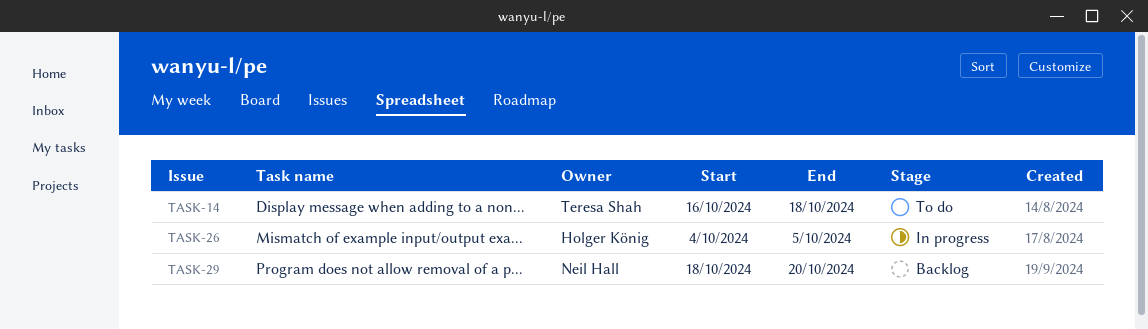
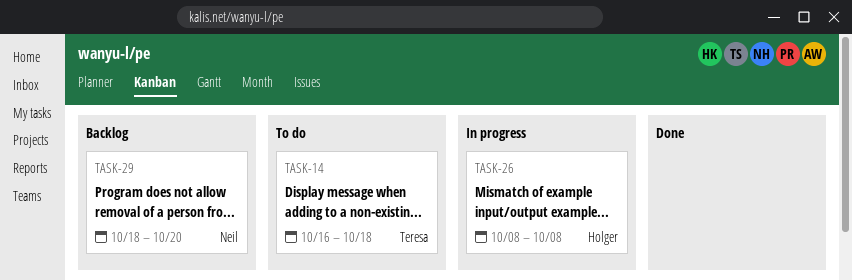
TASK-26, start: Oct 4 -> Oct 8
TASK-26, due: Oct 5 -> Oct 8

